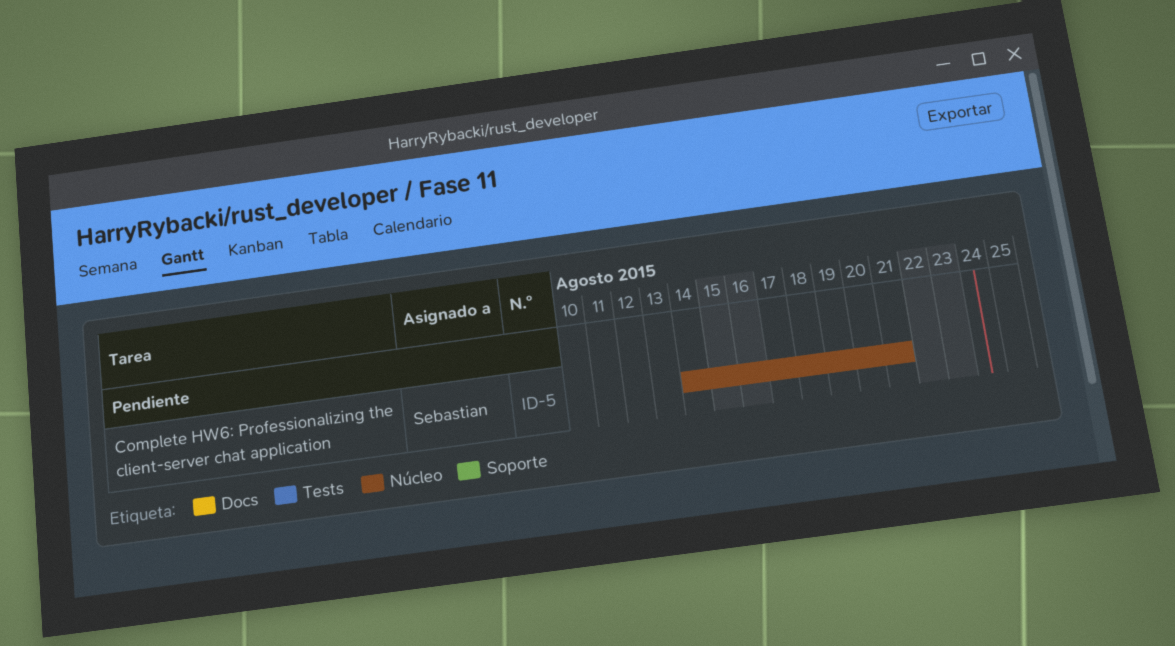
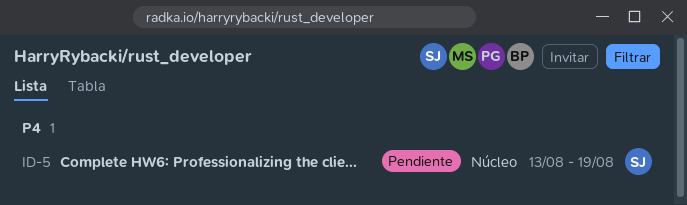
ID-5, start: Aug 14 -> Aug 13
ID-5, due: Aug 21 -> Aug 19

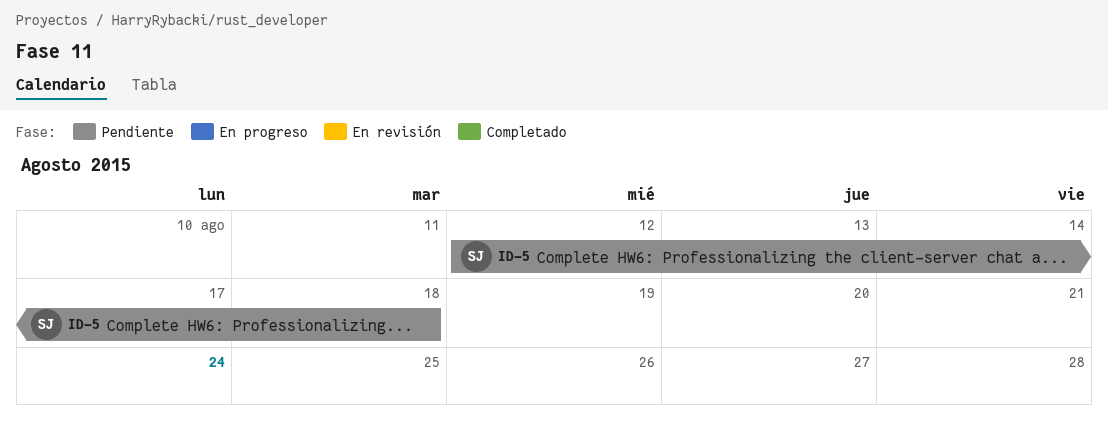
ID-5, start: Aug 13 -> Aug 12
ID-5, due: Aug 19 -> Aug 18

